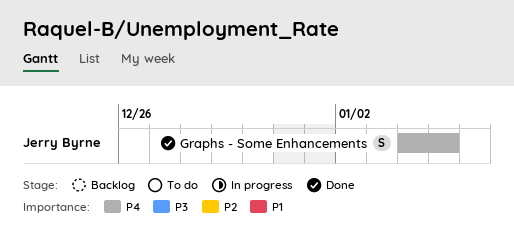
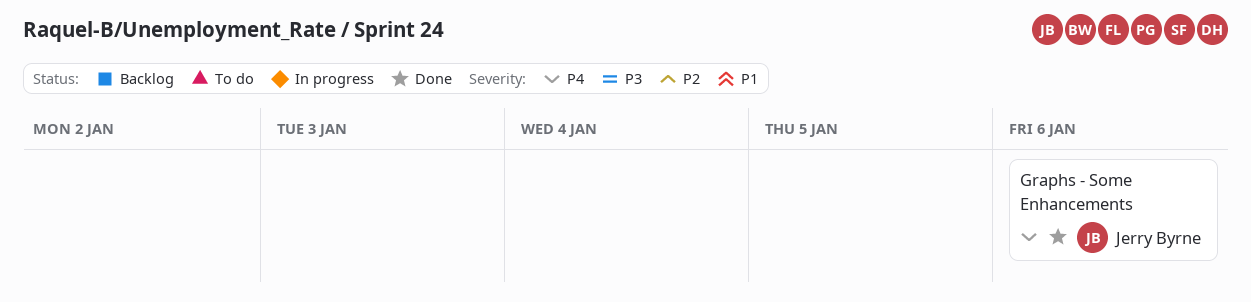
Graphs - Some Enhancements, due: Jan 5 -> Jan 6

